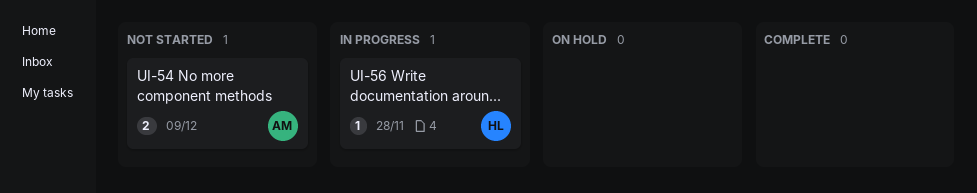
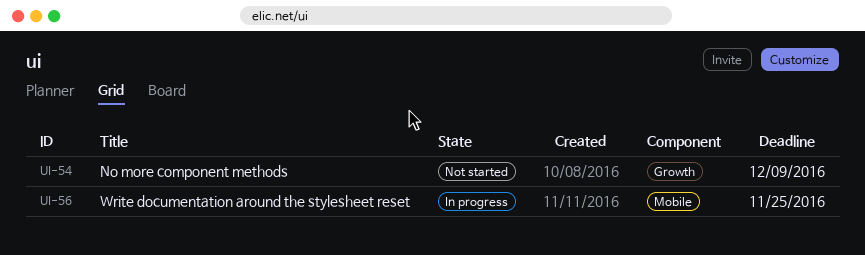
UI-56, due: Nov 28 -> Nov 25

